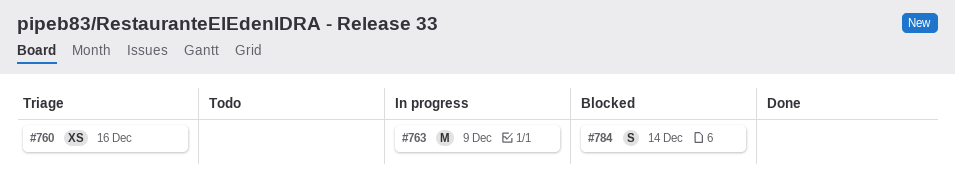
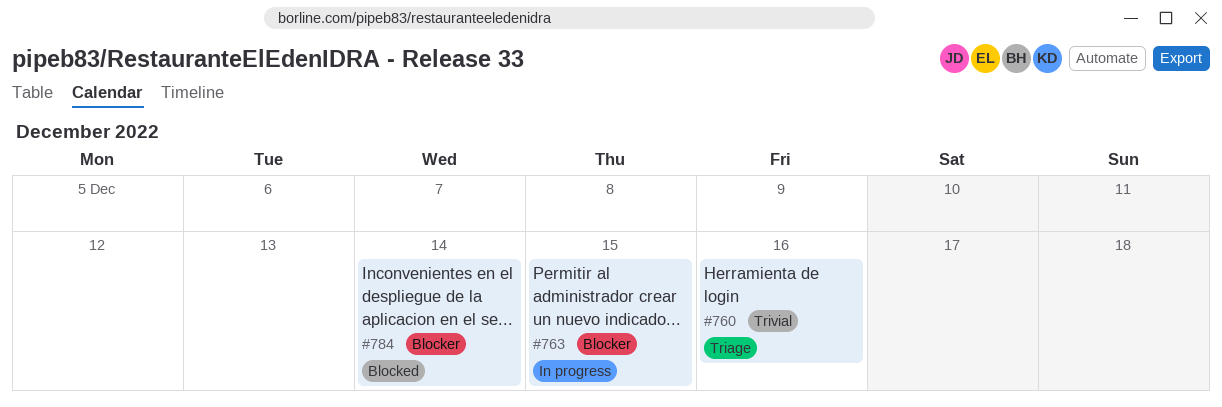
#763, due: Dec 9 -> Dec 15

